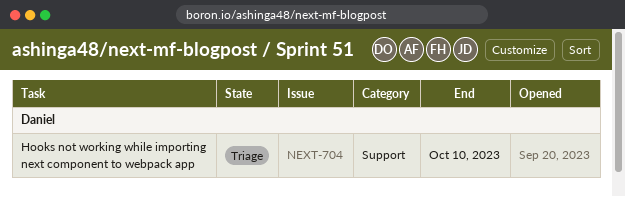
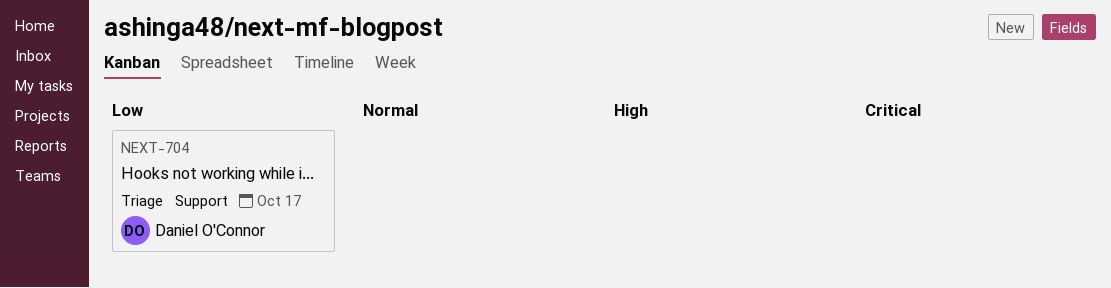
NEXT-704, due: Oct 10 -> Oct 17

